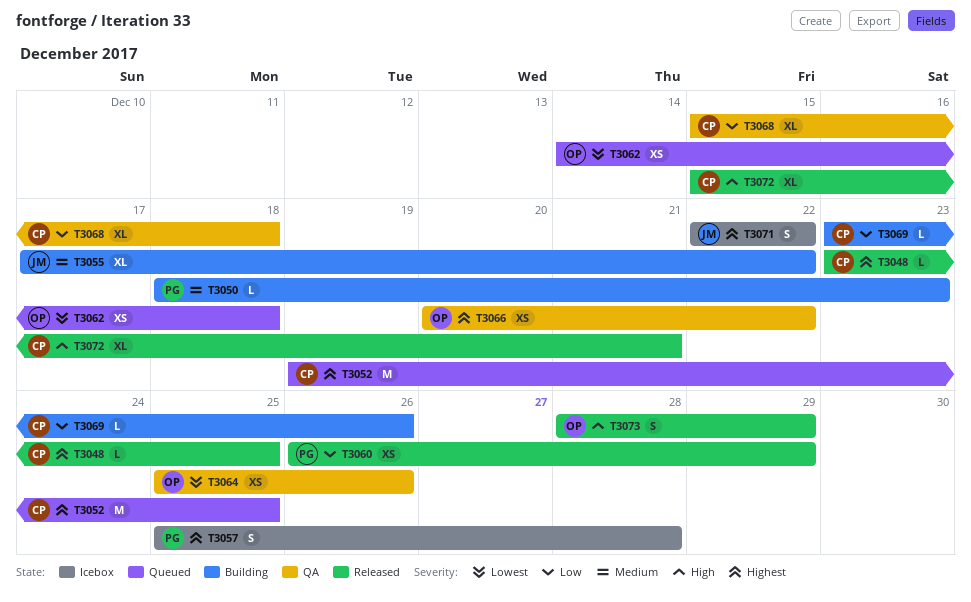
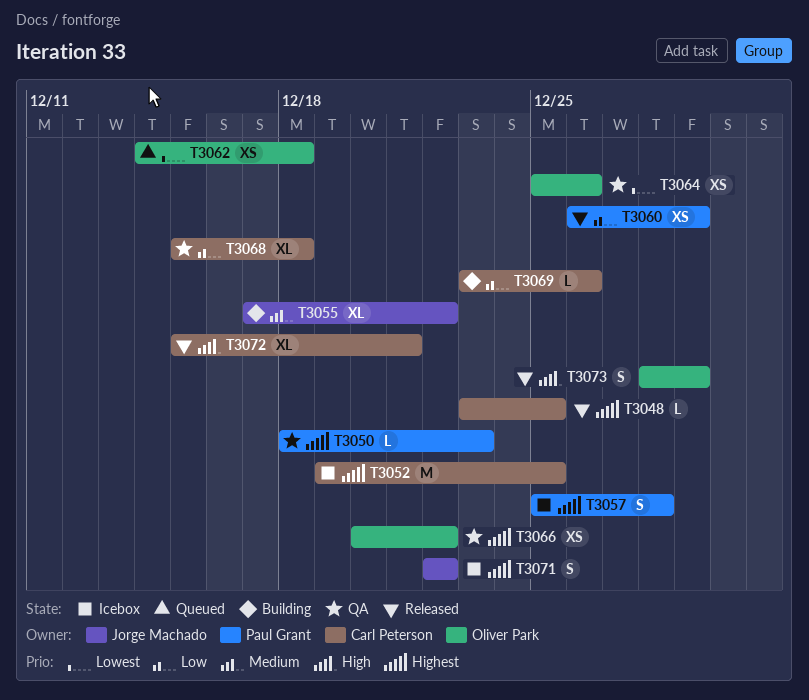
T3050, status: Building -> QA
T3050, priority: Medium -> Highest
T3052, status: Queued -> Icebox

